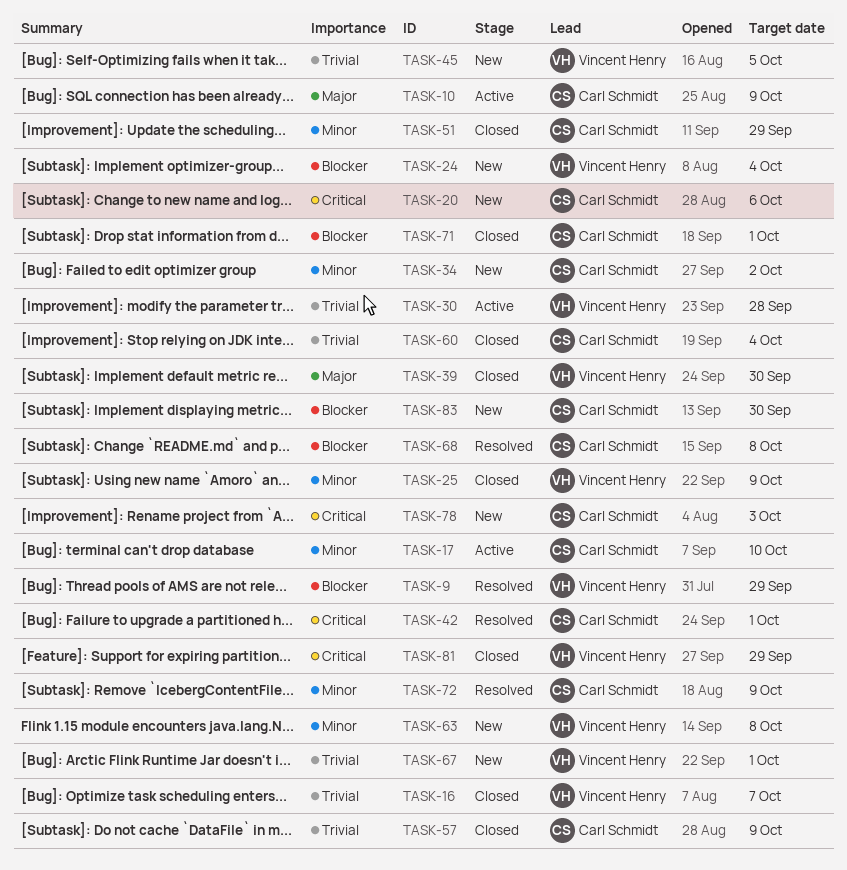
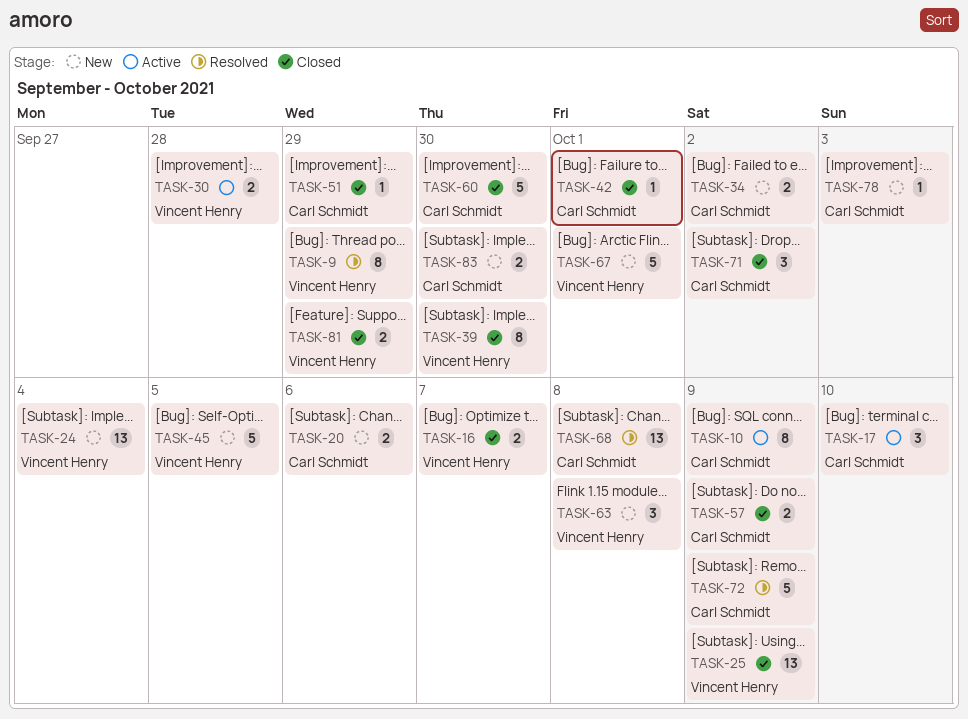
TASK-42, status: Resolved -> Closed
TASK-60, due: Oct 4 -> Sep 30
TASK-71, due: Oct 1 -> Oct 2

